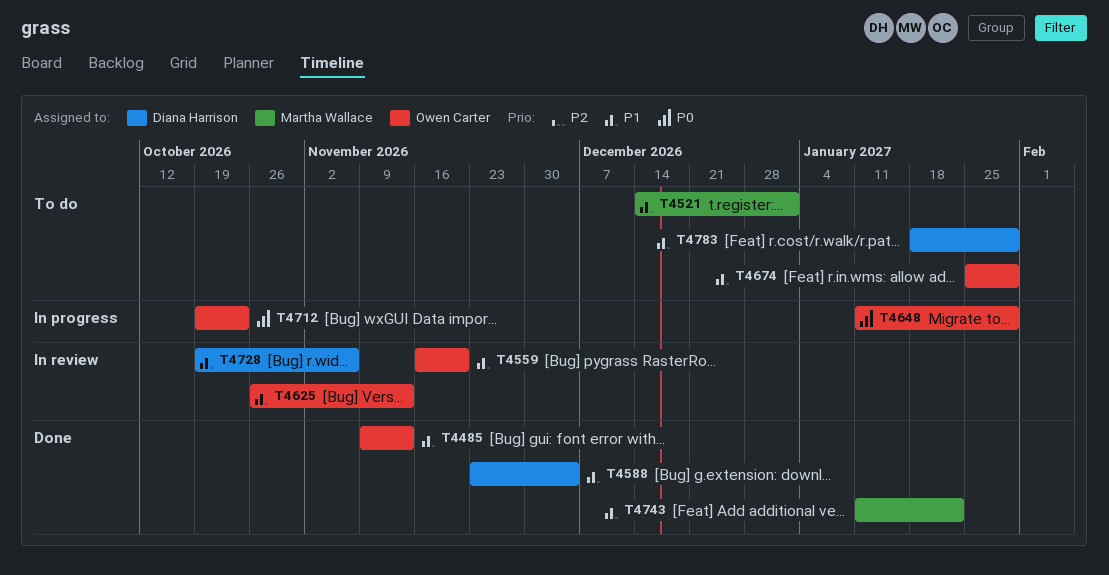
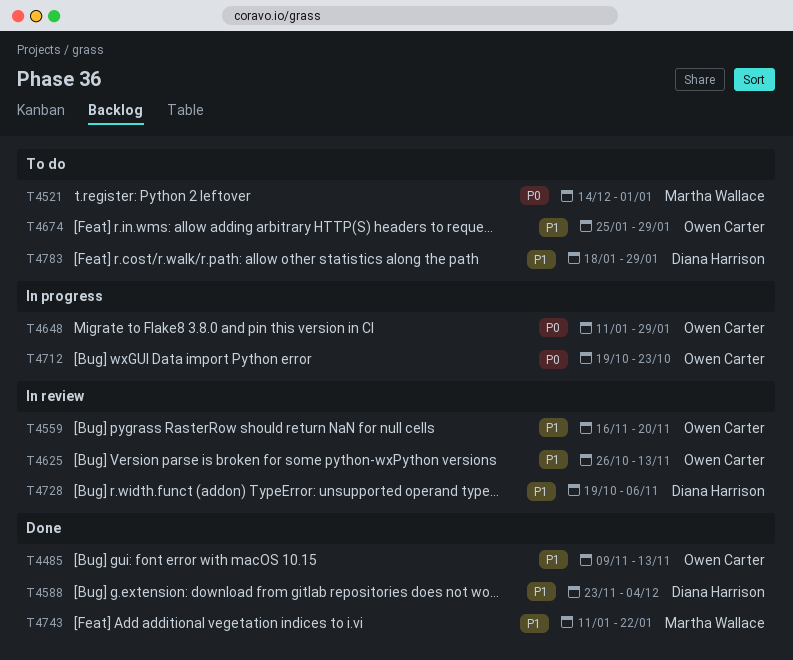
T4521, priority: P1 -> P0

